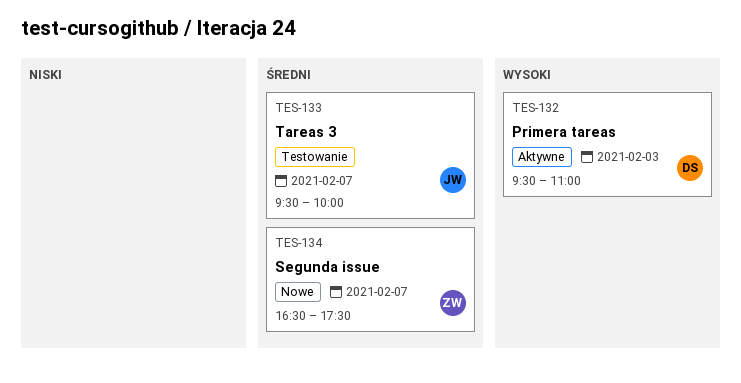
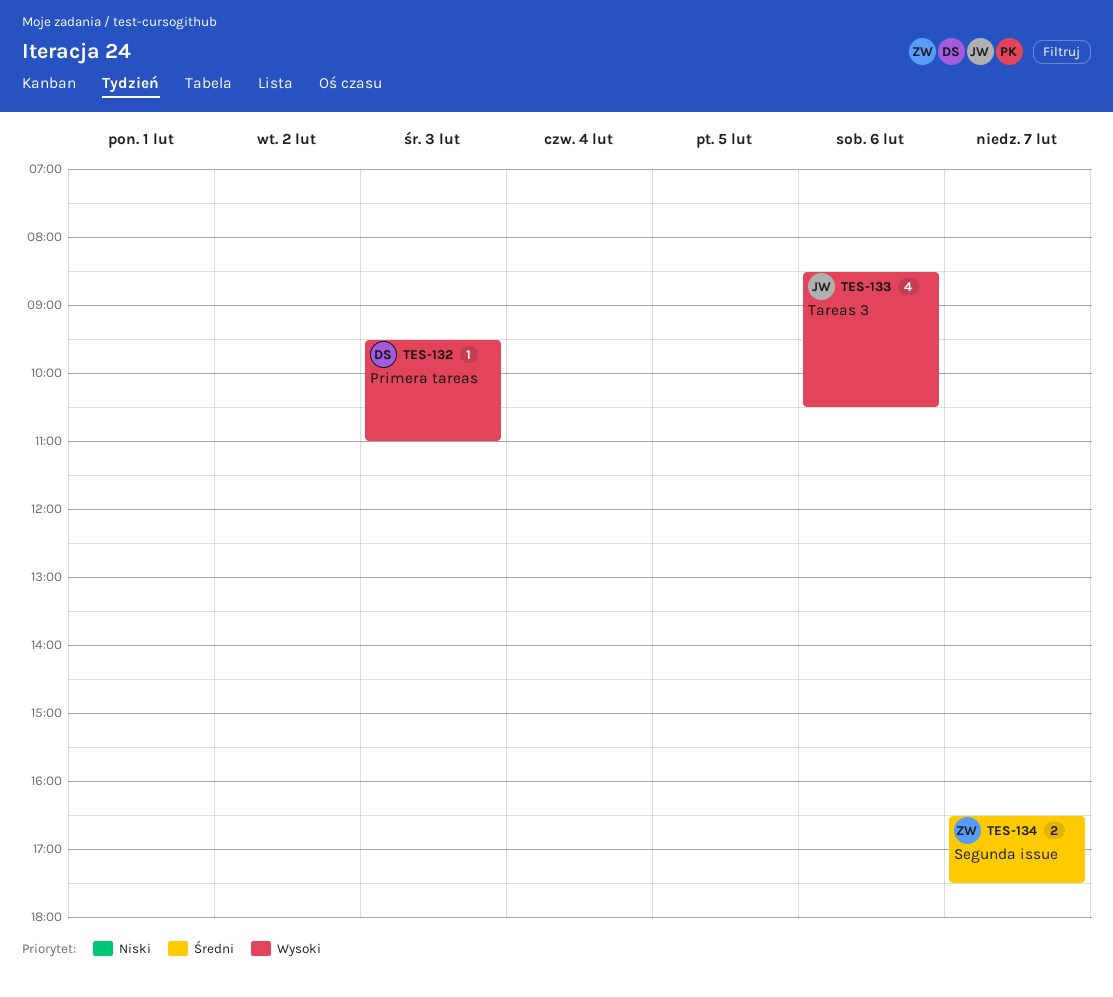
TES-133, priority: Średni -> Wysoki
TES-133, day: Feb 7 -> Feb 6
TES-133, begins: 09:30 -> 08:30
TES-133, ends: 10:00 -> 10:30

